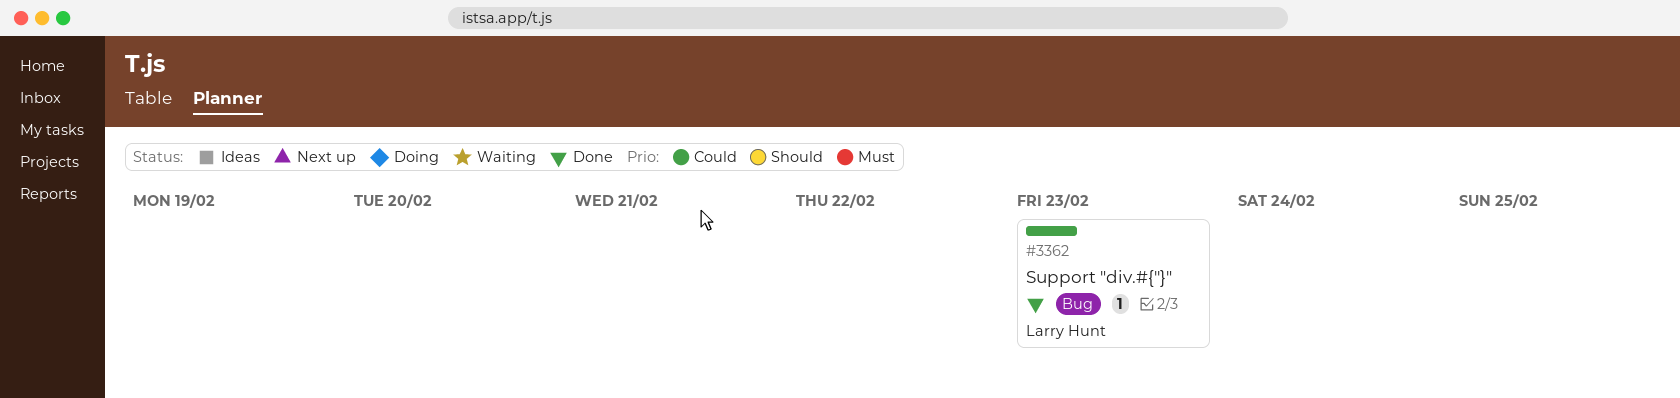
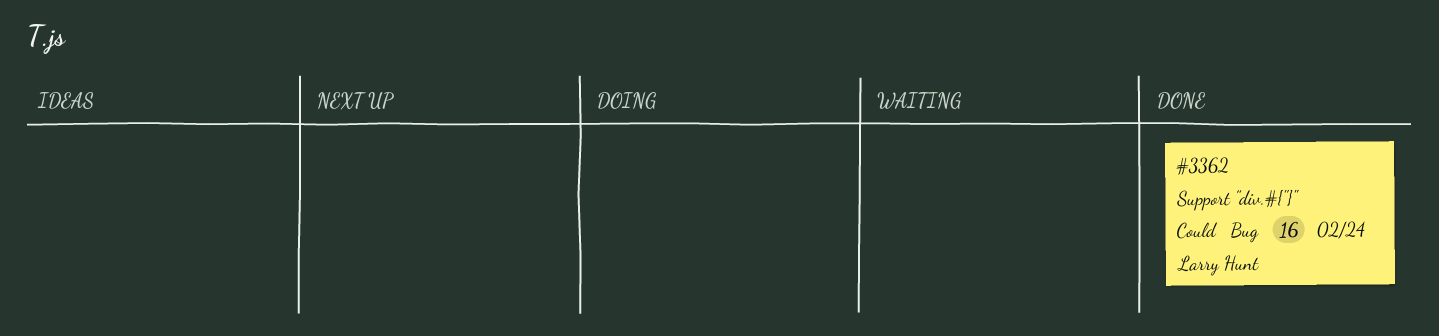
#3362, estimate: 1 -> 16
#3362, due: Feb 23 -> Feb 24

